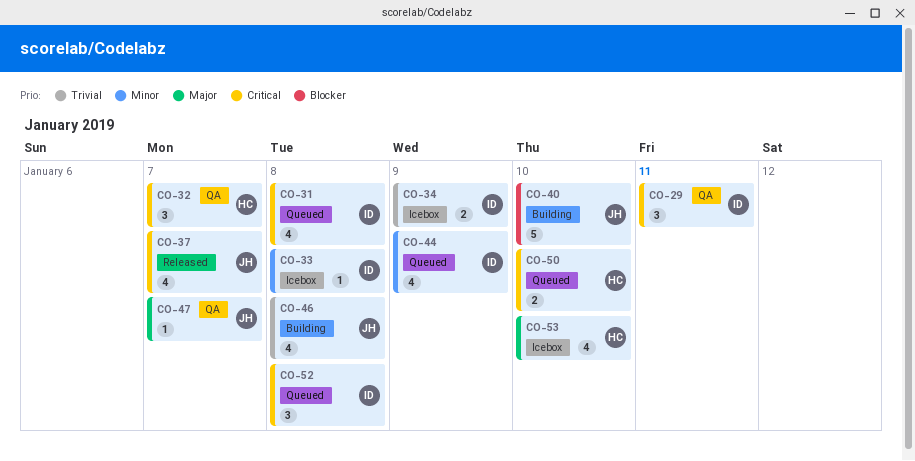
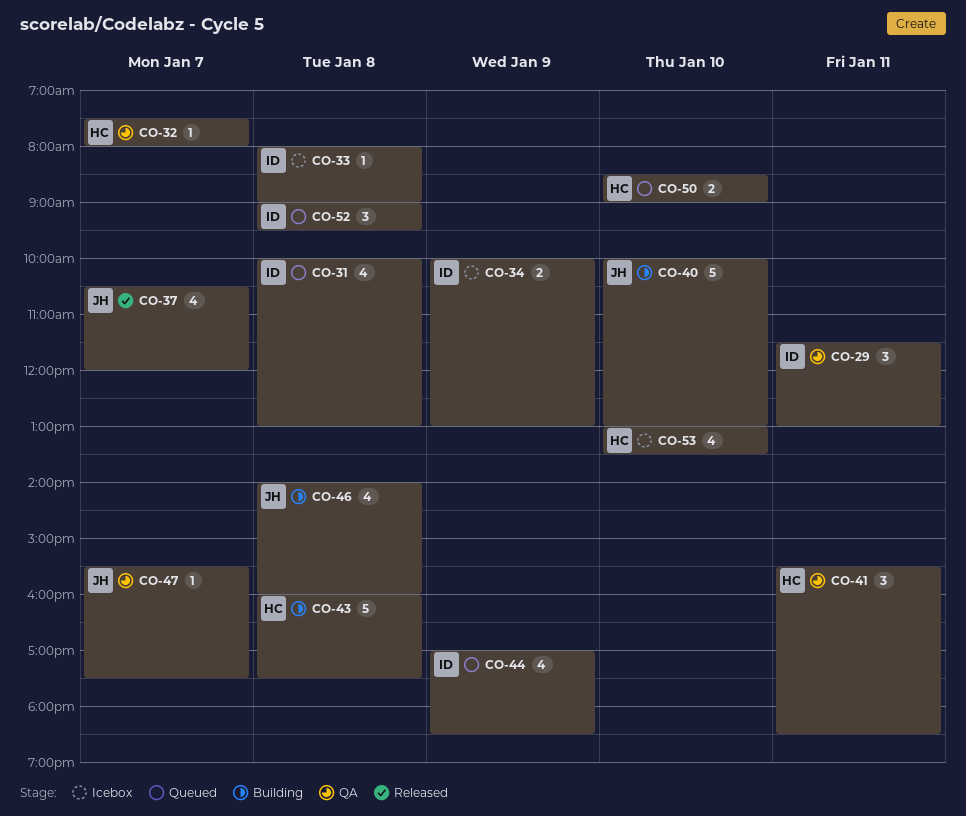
CO-32, estimate: 3 -> 1
CO-41: none -> present
CO-43: none -> present

